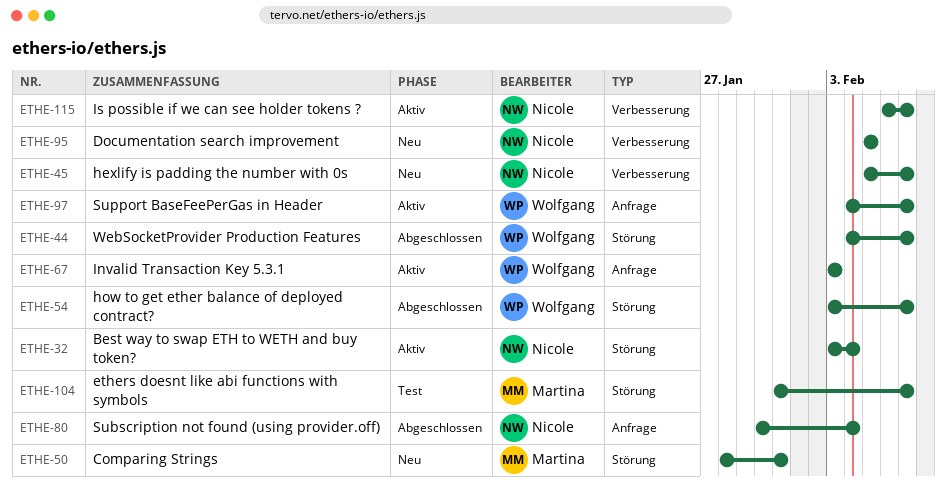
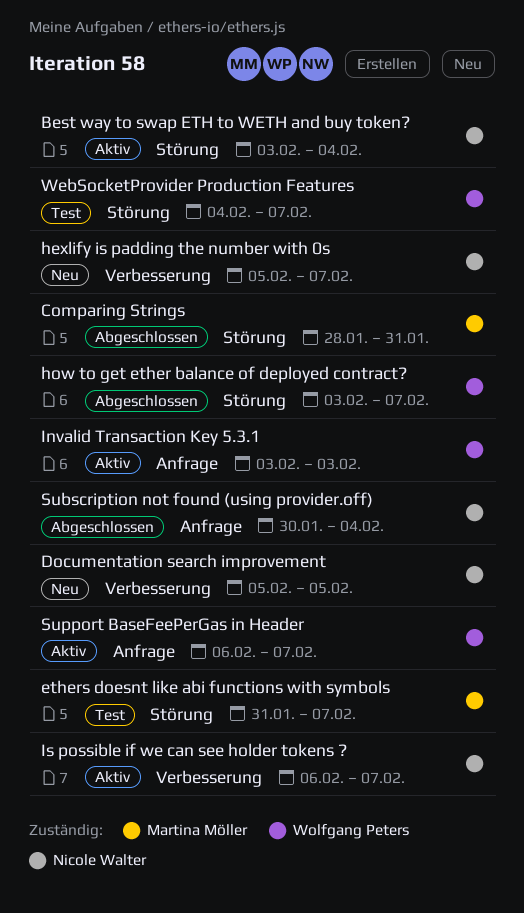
Comparing Strings, status: Neu -> Abgeschlossen
Support BaseFeePerGas in Header, start: Feb 4 -> Feb 6
WebSocketProvider Production Features, status: Abgeschlossen -> Test

